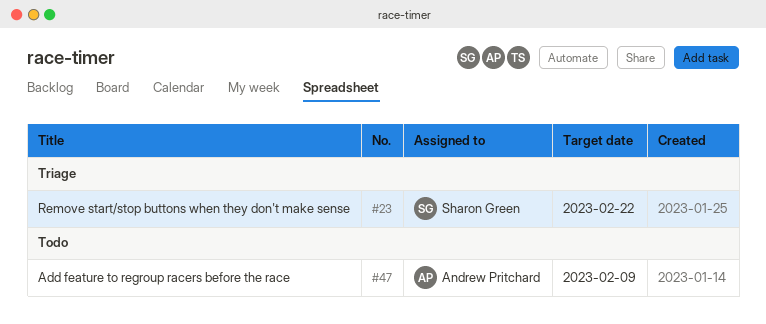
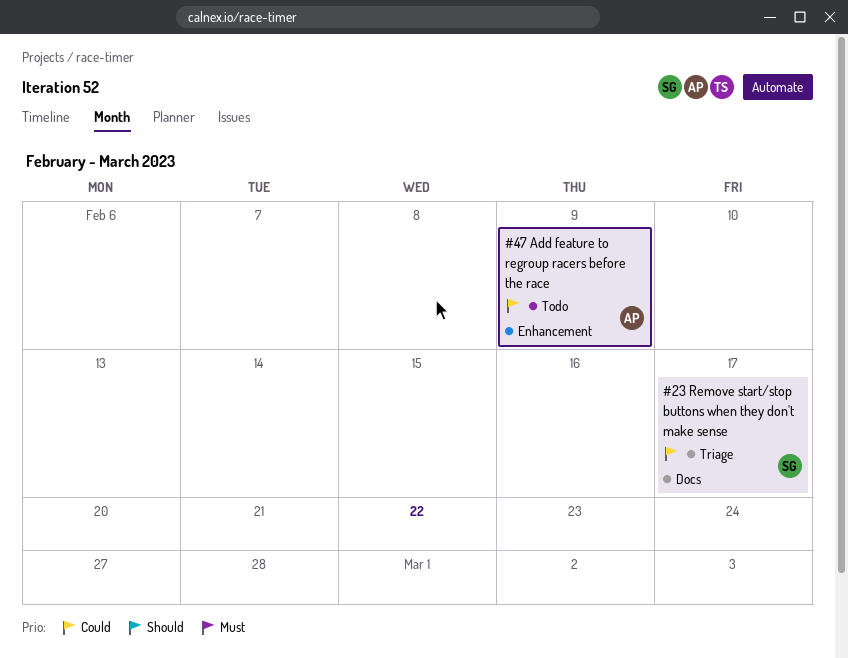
#23, due: Feb 22 -> Feb 17

